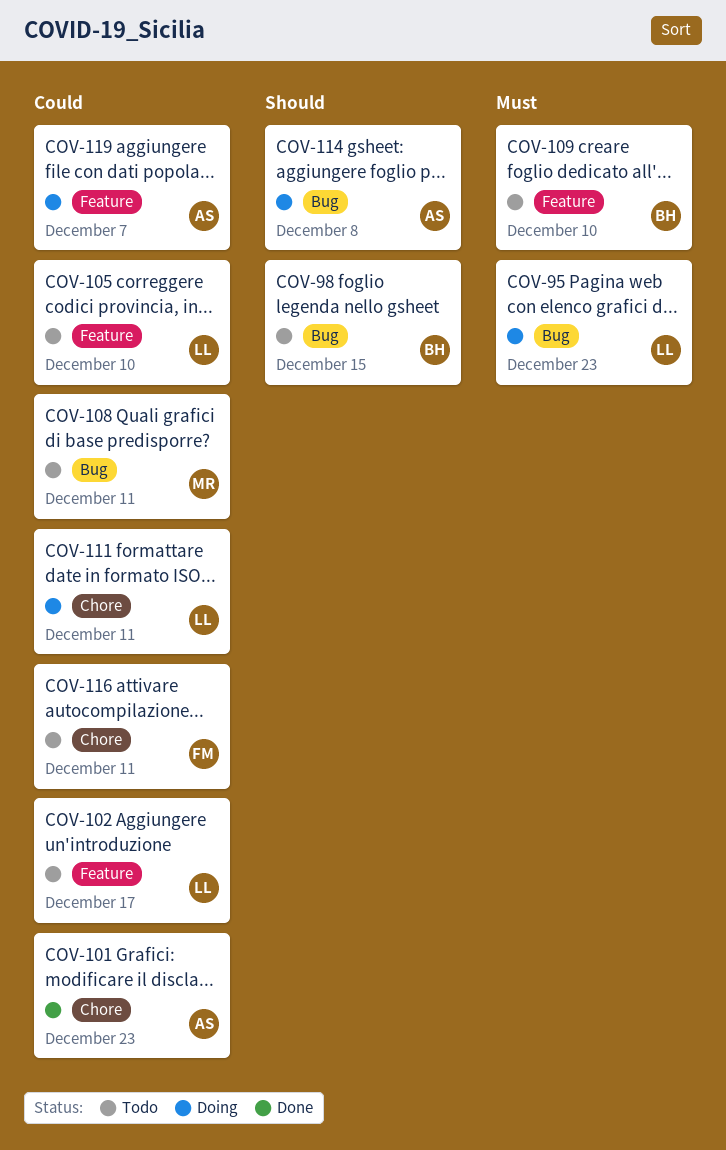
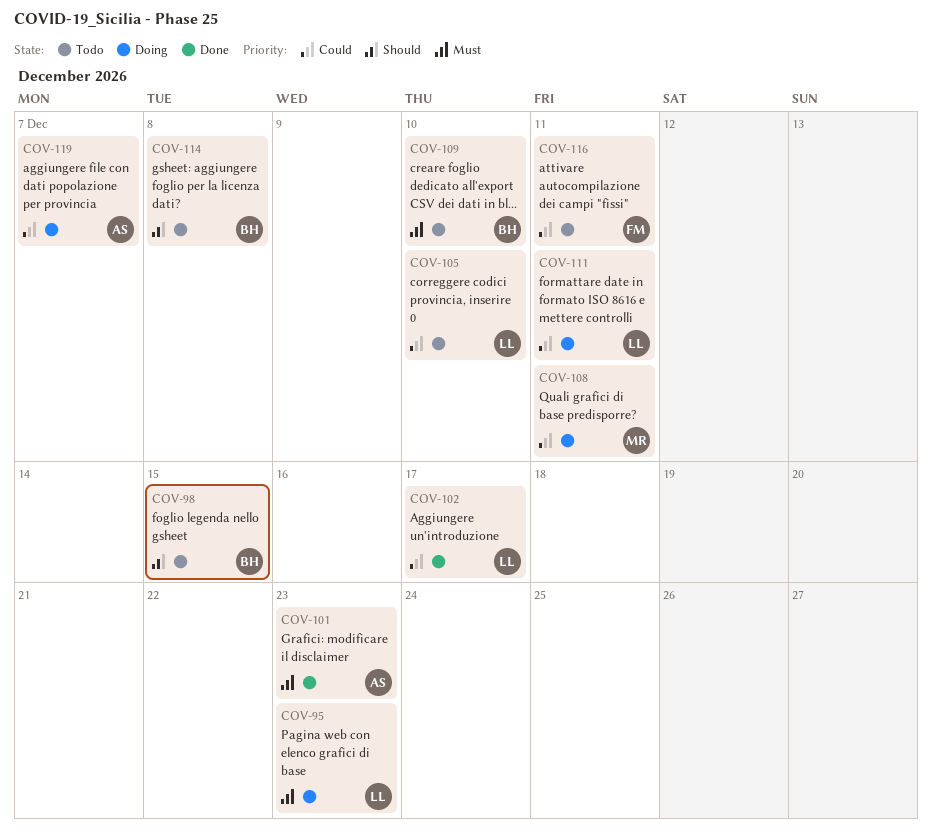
COV-101, priority: Could -> Must
COV-102, status: Todo -> Done
COV-108, status: Todo -> Doing
COV-114, status: Doing -> Todo
COV-114, owner: AS -> BH

